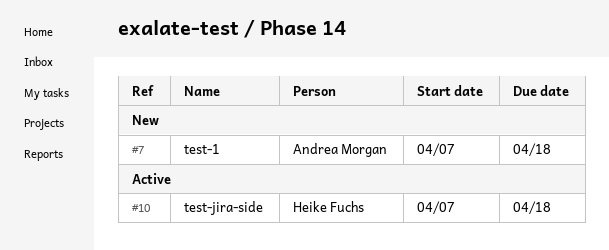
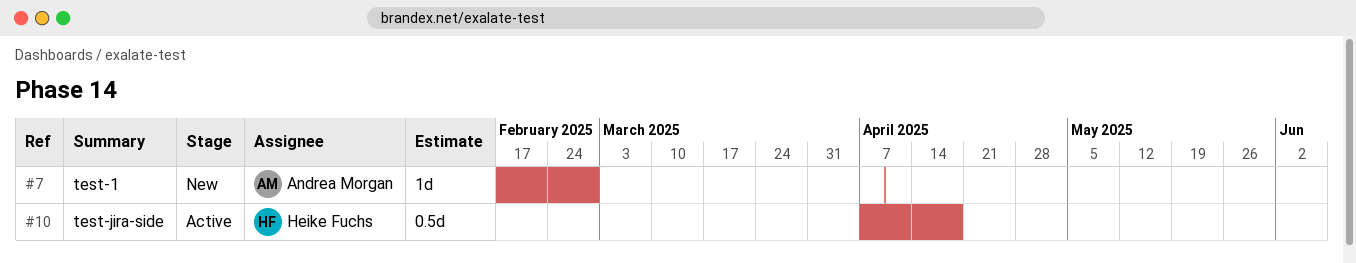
#7, start: Apr 7 -> Feb 17
#7, due: Apr 18 -> Feb 28

